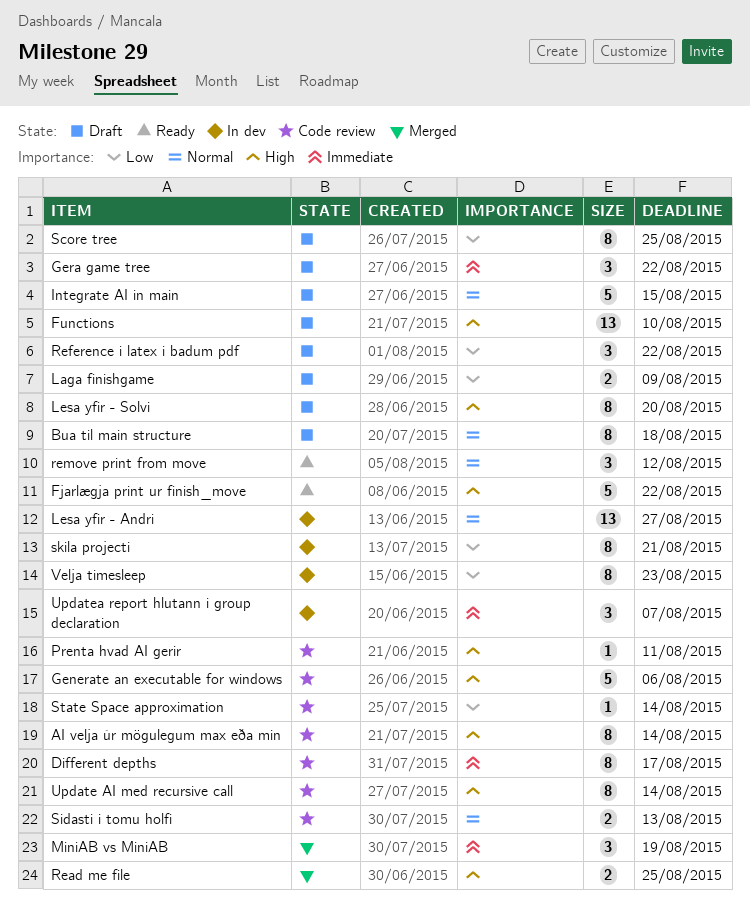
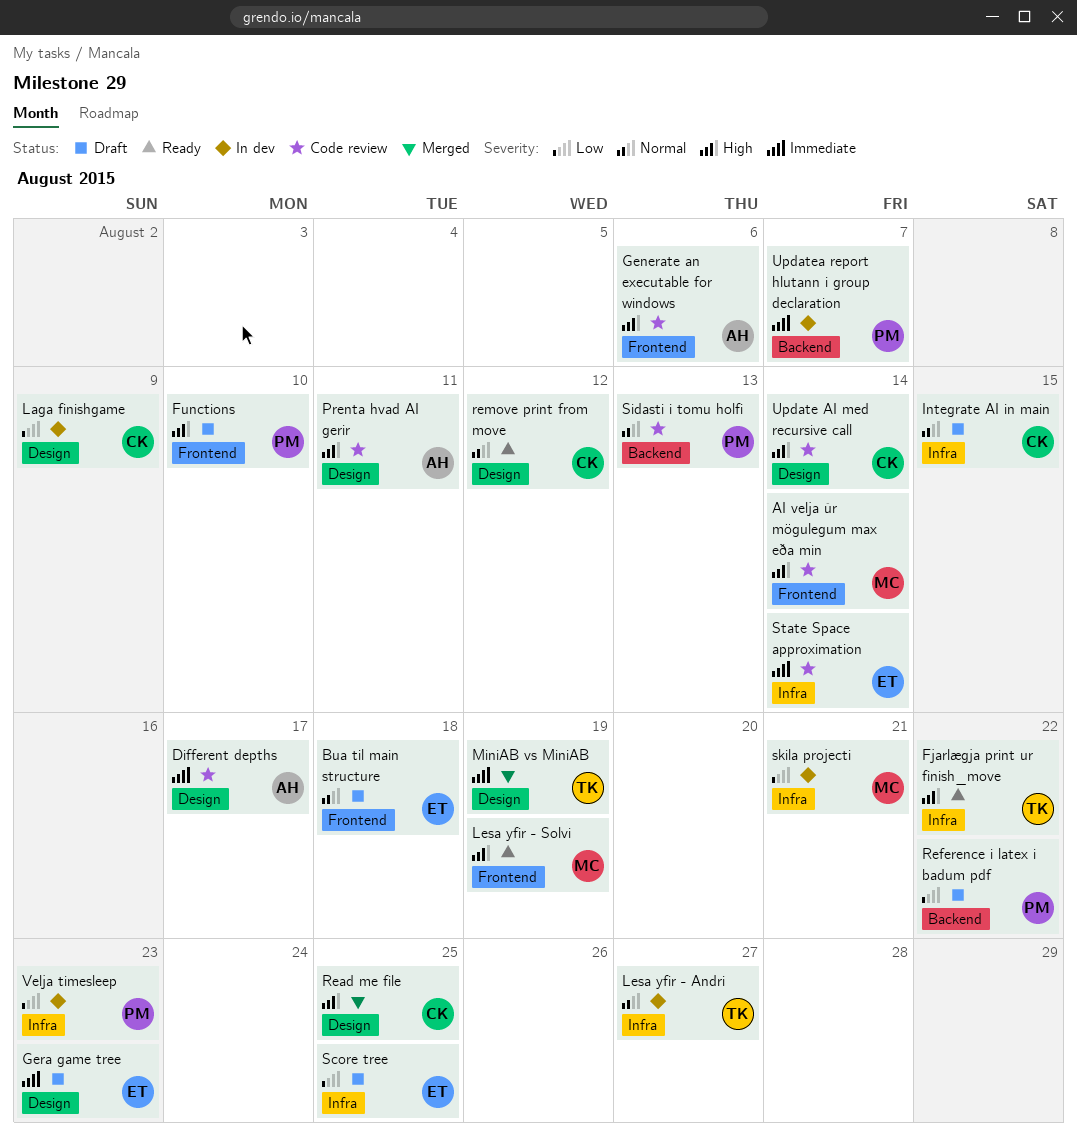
Gera game tree, due: Aug 22 -> Aug 23
Laga finishgame, status: Draft -> In dev
Lesa yfir - Solvi, status: Draft -> Ready
Lesa yfir - Solvi, due: Aug 20 -> Aug 19
State Space approximation, priority: Low -> Immediate

